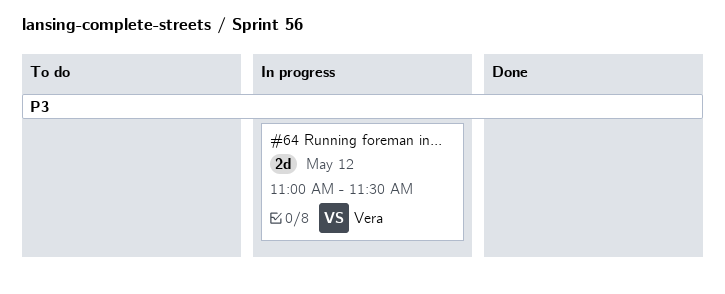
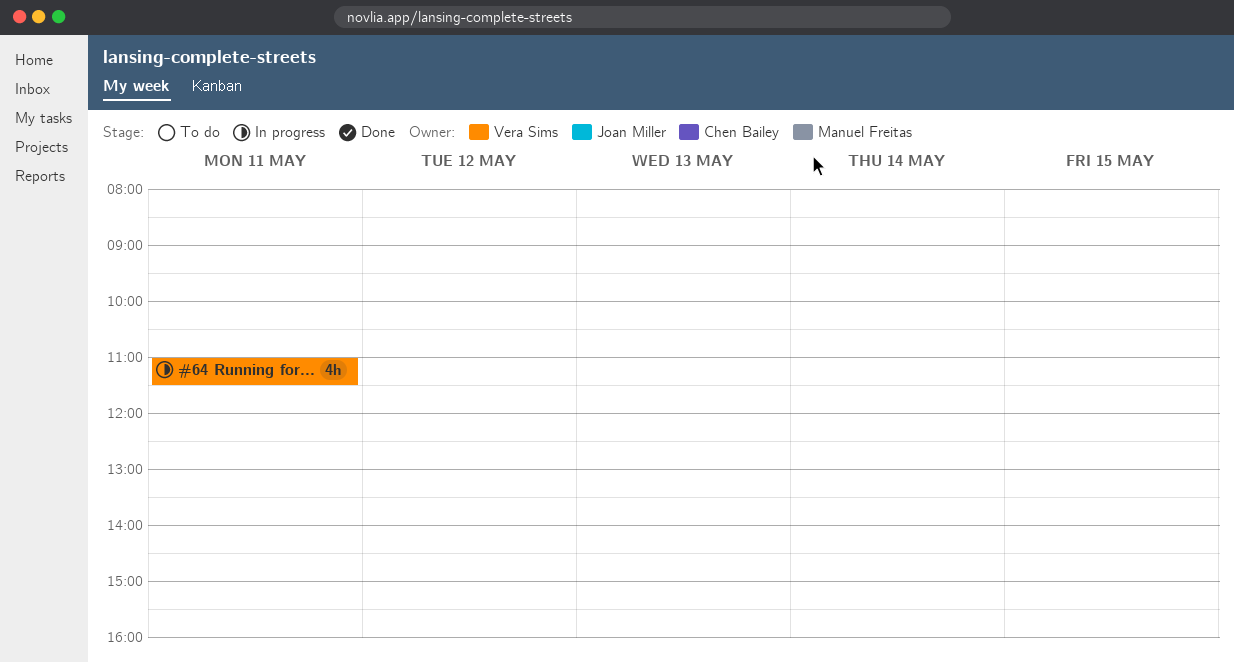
#64, estimate: 2d -> 4h
#64, day: May 12 -> May 11

